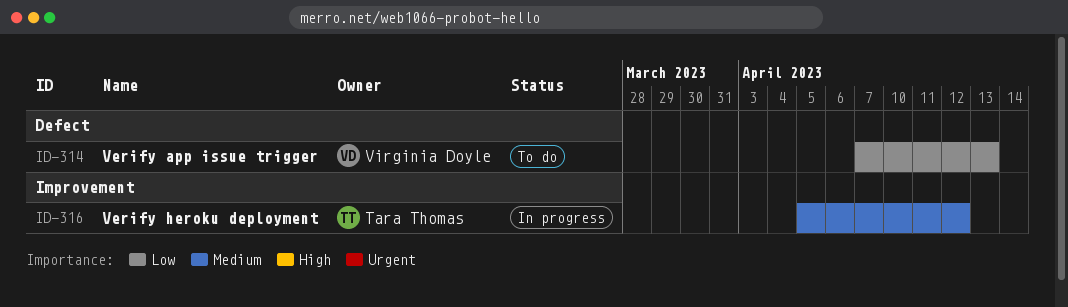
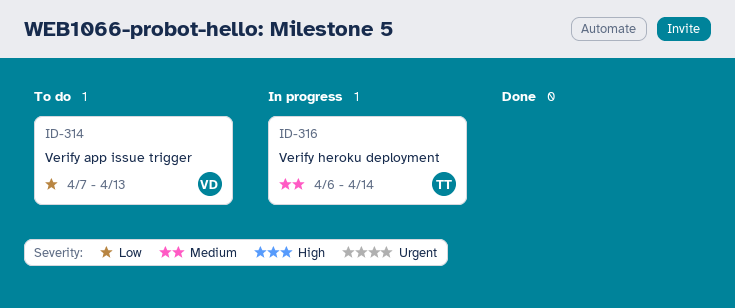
ID-316, start: Apr 5 -> Apr 6
ID-316, due: Apr 12 -> Apr 14

